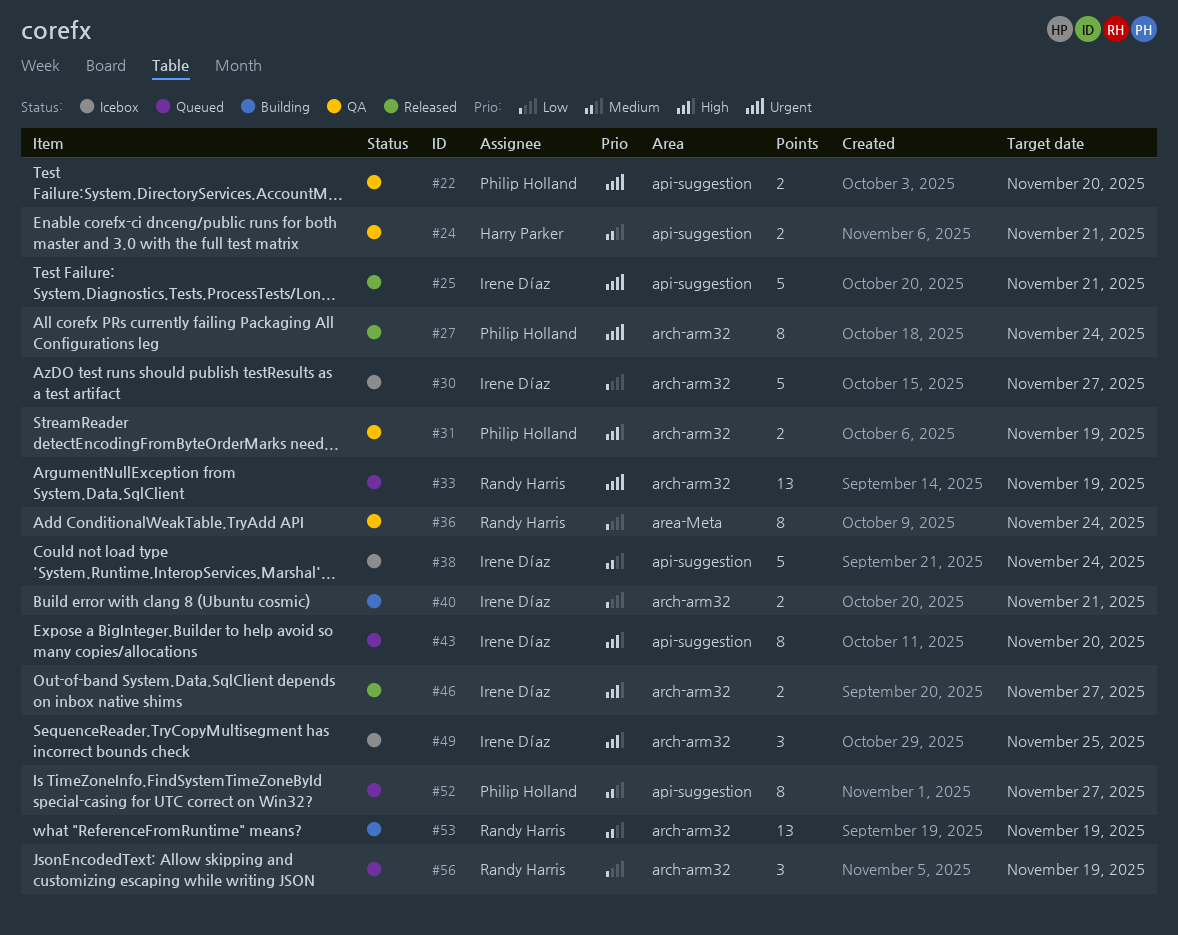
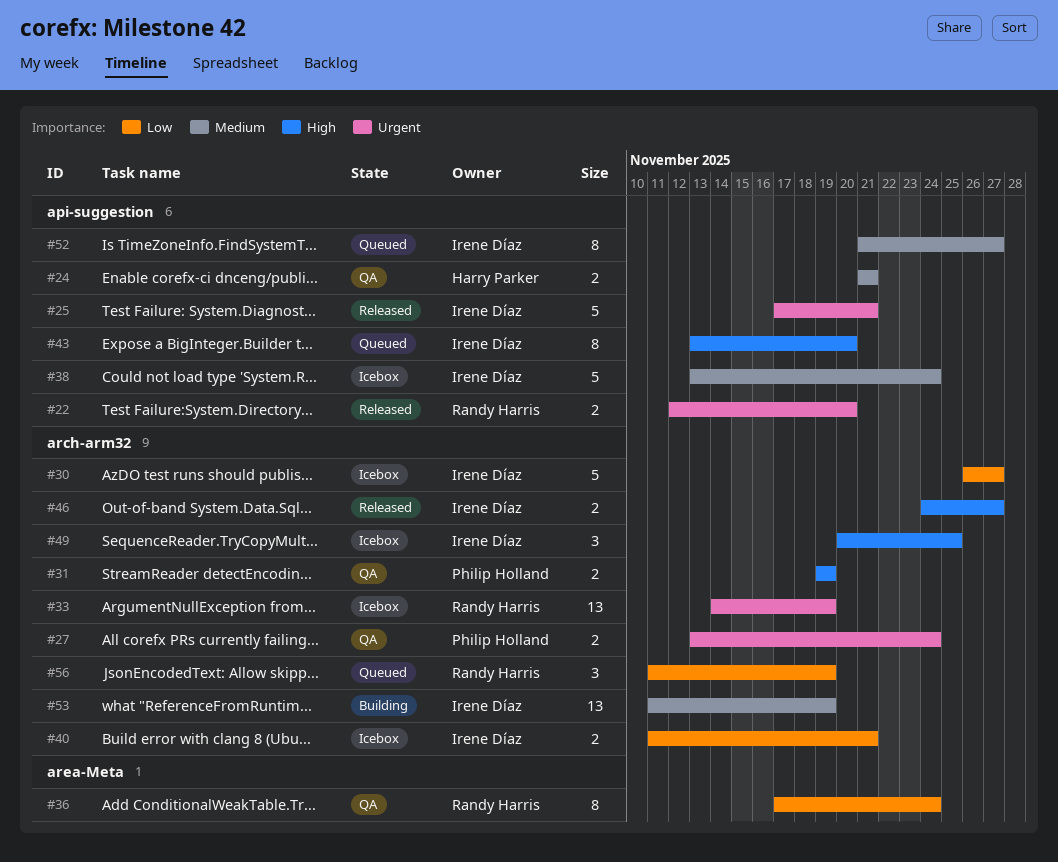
#22, status: QA -> Released
#22, owner: Philip Holland -> Randy Harris
#27, status: Released -> QA
#27, estimate: 8 -> 2
#33, status: Queued -> Icebox
#40, status: Building -> Icebox
#52, owner: Philip Holland -> Irene Díaz
#53, owner: Randy Harris -> Irene Díaz

